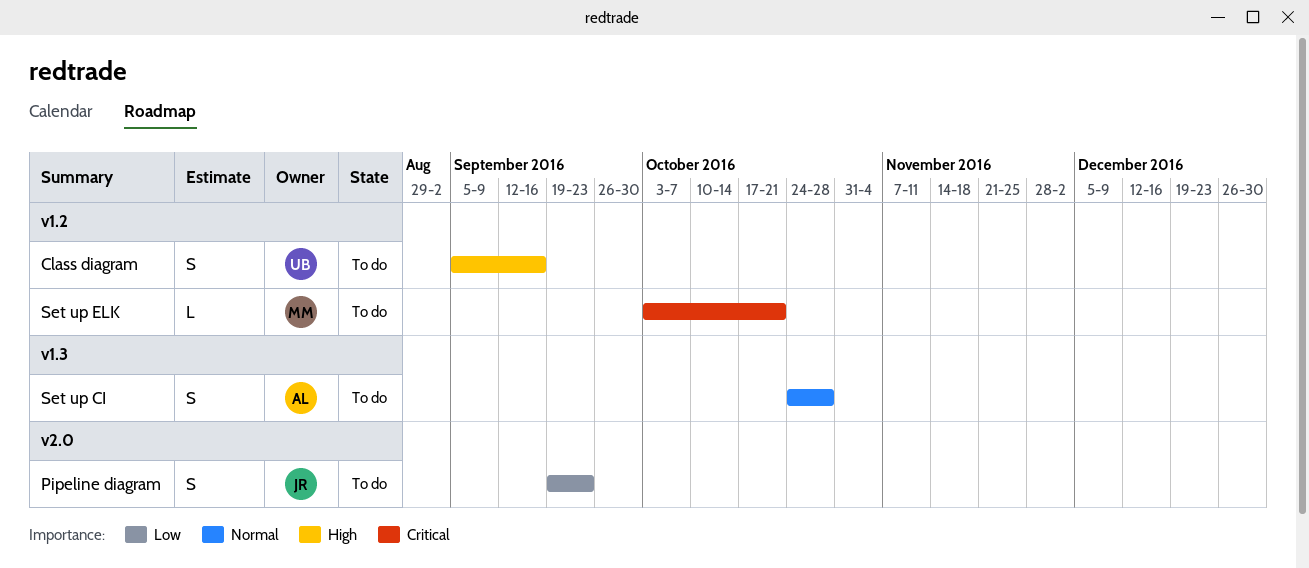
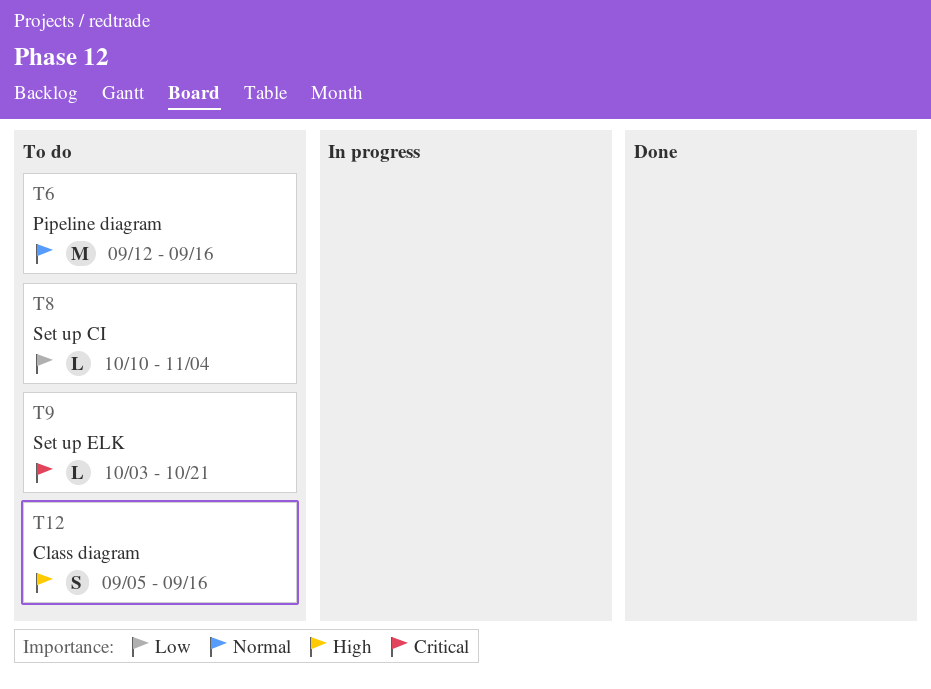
Pipeline diagram, priority: Low -> Normal
Pipeline diagram, estimate: S -> M
Pipeline diagram, start: Sep 19 -> Sep 12
Pipeline diagram, due: Sep 23 -> Sep 16
Set up CI, priority: Normal -> Low
Set up CI, estimate: S -> L
Set up CI, start: Oct 24 -> Oct 10
Set up CI, due: Oct 28 -> Nov 4

